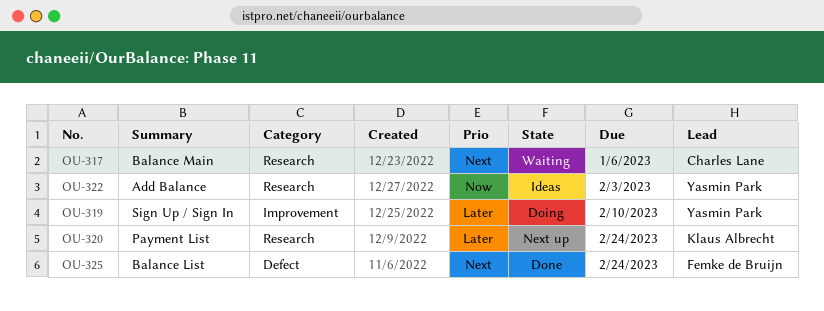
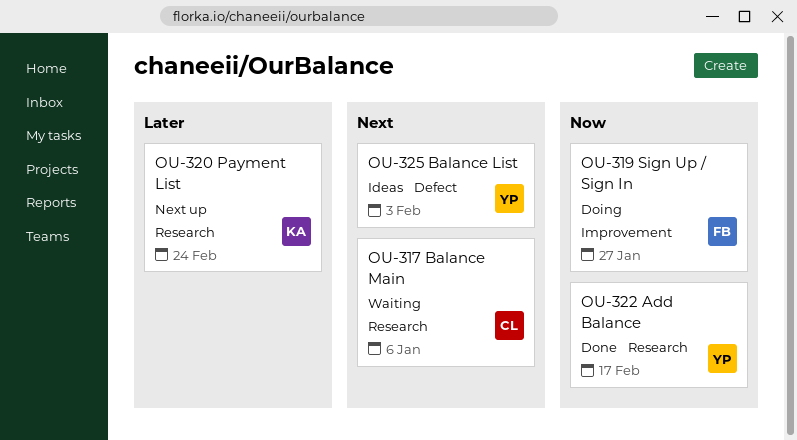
OU-319, owner: Yasmin Park -> Femke de Bruijn
OU-319, priority: Later -> Now
OU-319, due: Feb 10 -> Jan 27
OU-322, status: Ideas -> Done
OU-322, due: Feb 3 -> Feb 17
OU-325, status: Done -> Ideas
OU-325, owner: Femke de Bruijn -> Yasmin Park
OU-325, due: Feb 24 -> Feb 3

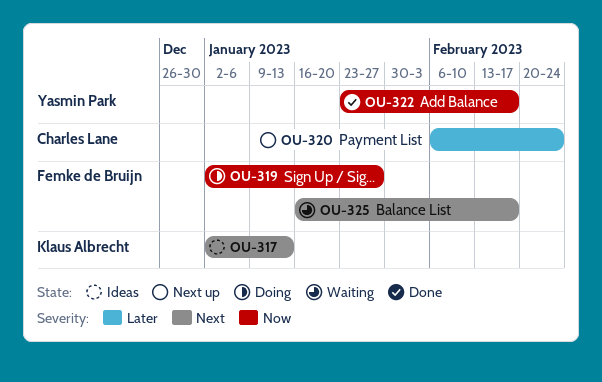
OU-317, status: Waiting -> Ideas
OU-317, owner: Charles Lane -> Klaus Albrecht
OU-317, due: Jan 6 -> Jan 13
OU-320, owner: Klaus Albrecht -> Charles Lane
OU-325, status: Ideas -> Waiting
OU-325, owner: Yasmin Park -> Femke de Bruijn
OU-325, due: Feb 3 -> Feb 17

